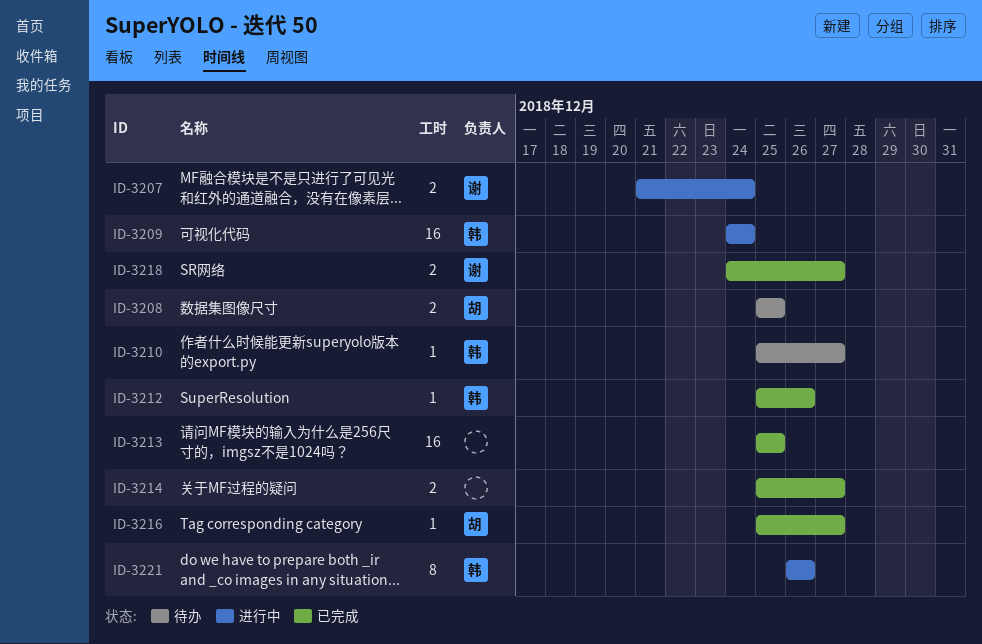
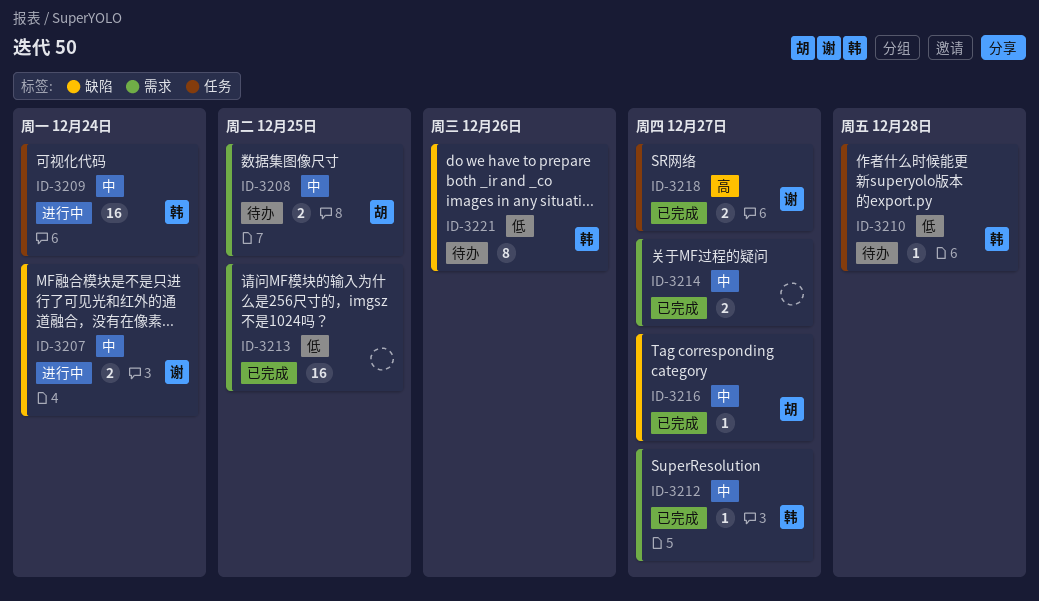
ID-3210, due: Dec 27 -> Dec 28
ID-3212, due: Dec 26 -> Dec 27
ID-3221, status: 进行中 -> 待办

